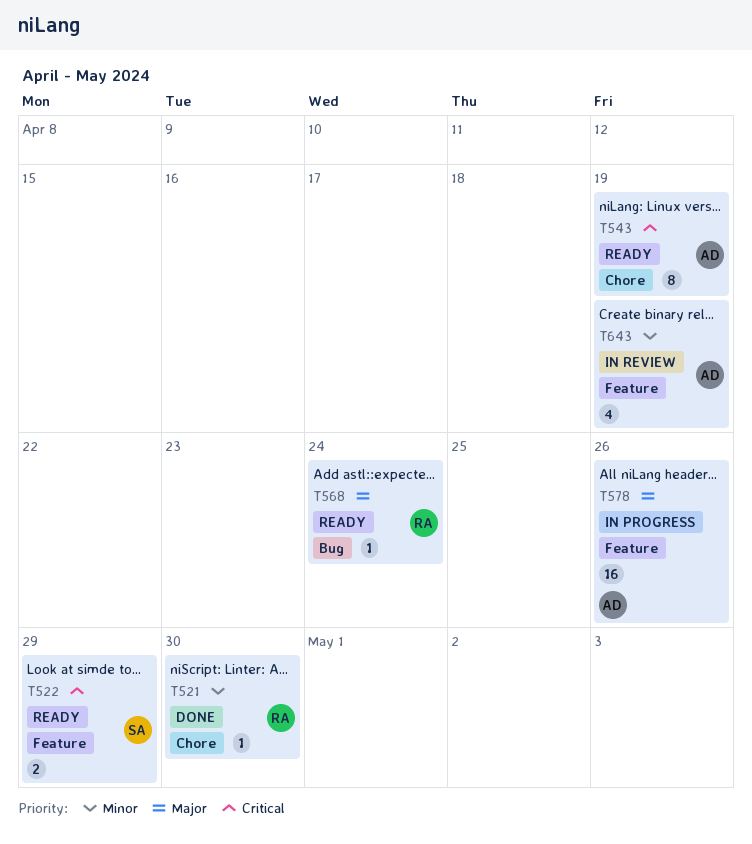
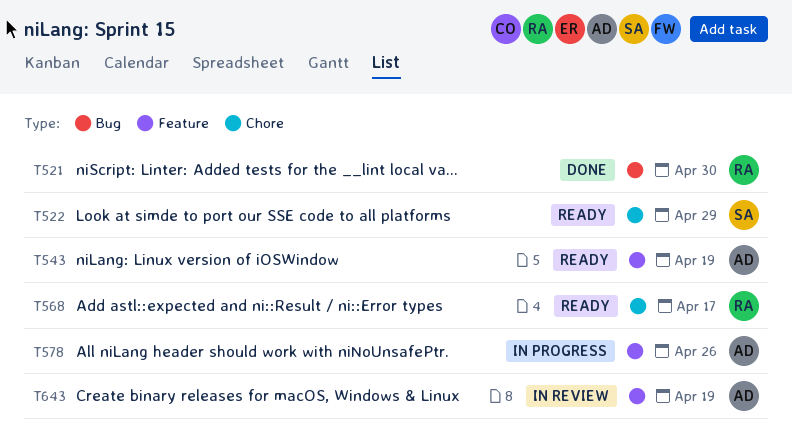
T521, label: Chore -> Bug
T522, label: Feature -> Chore
T543, label: Chore -> Feature
T568, label: Bug -> Chore
T568, due: Apr 24 -> Apr 17

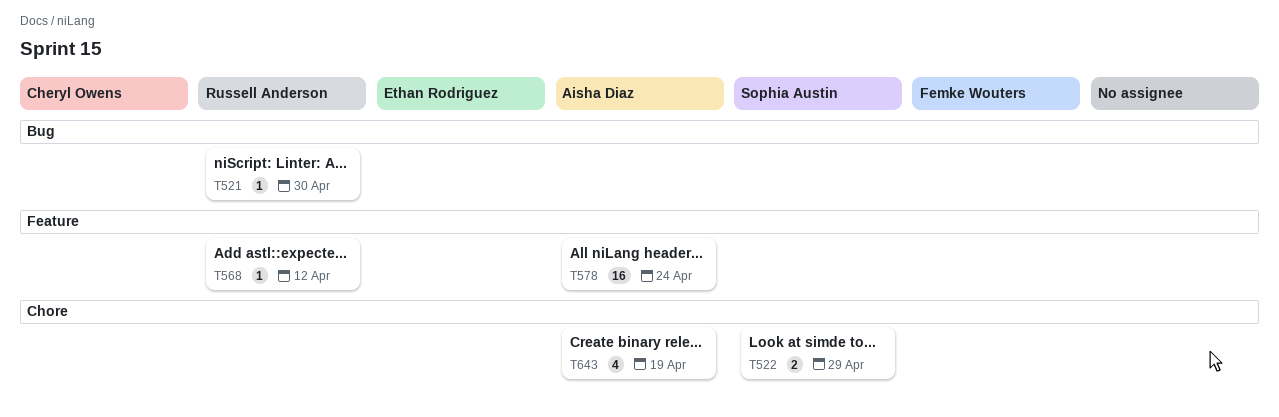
T543: present -> none
T568, label: Chore -> Feature
T568, due: Apr 17 -> Apr 12
T578, due: Apr 26 -> Apr 24
T643, label: Feature -> Chore

